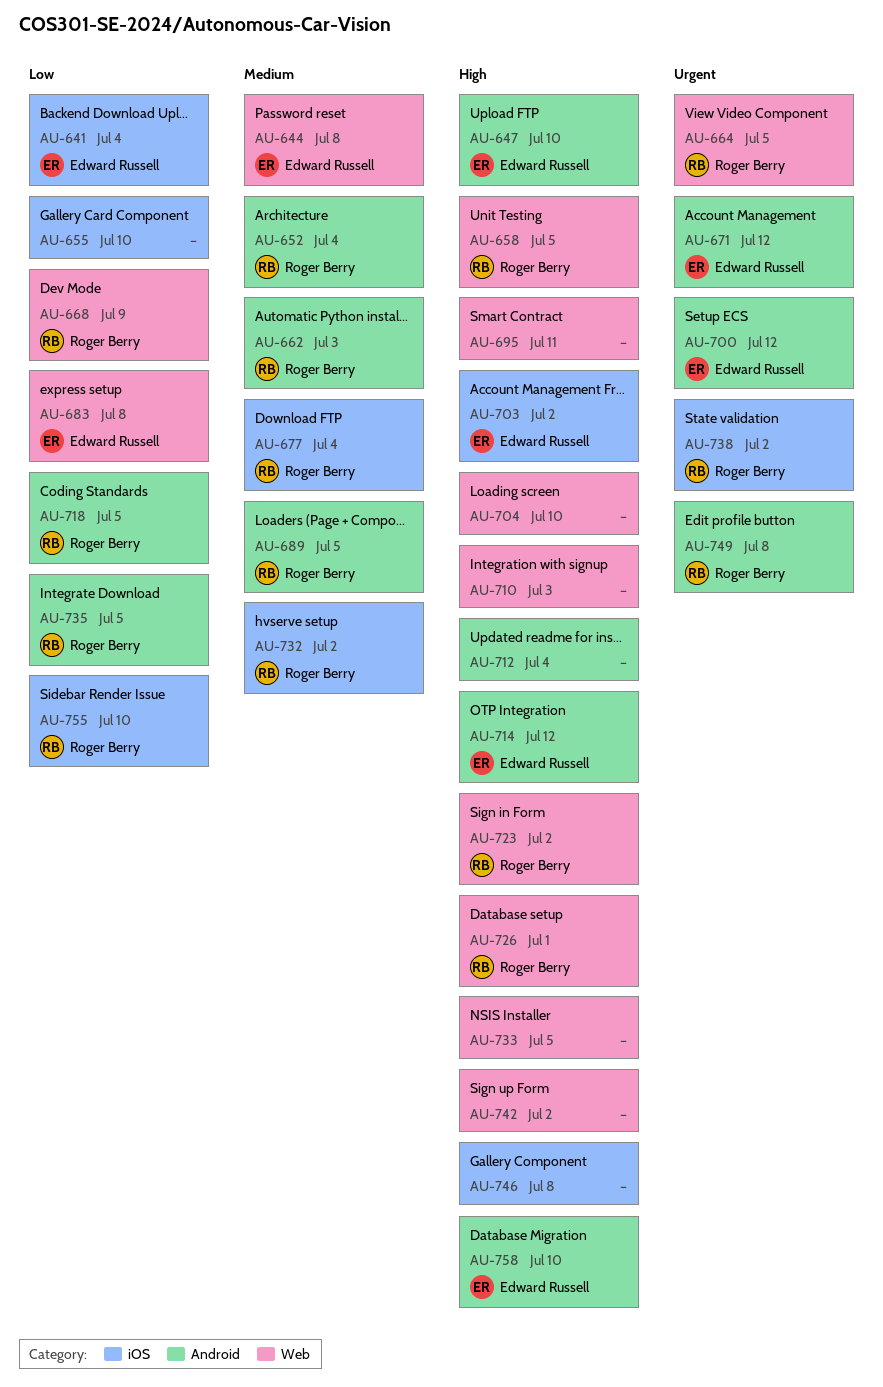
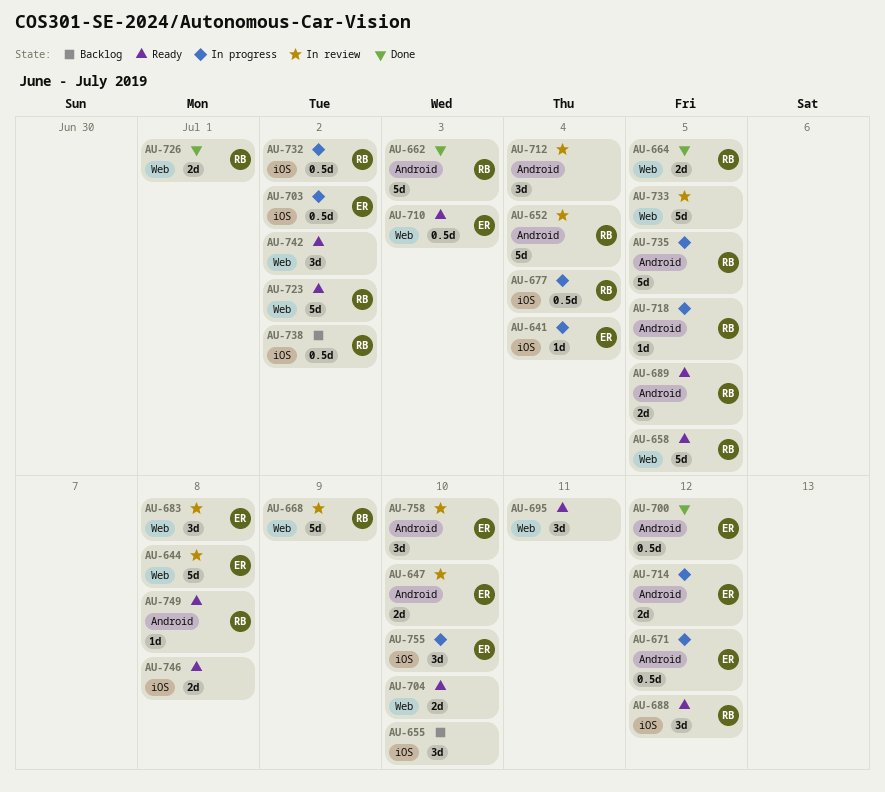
AU-688: none -> present
AU-710, owner: none -> Edward Russell
AU-755, owner: Roger Berry -> Edward Russell

